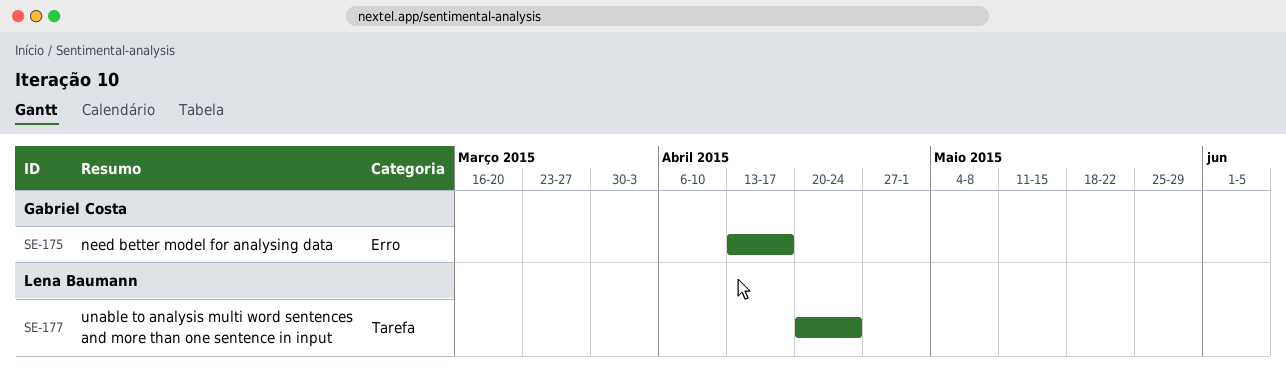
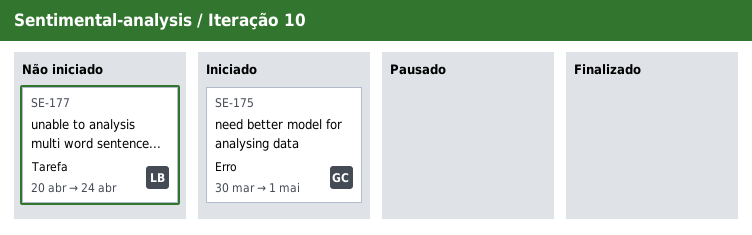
SE-175, start: Apr 13 -> Mar 30
SE-175, due: Apr 17 -> May 1

